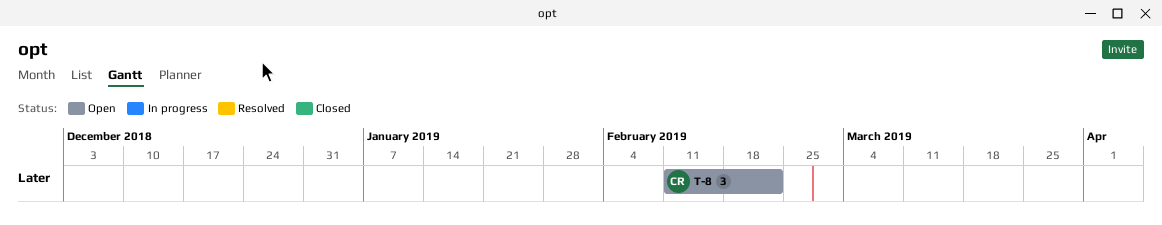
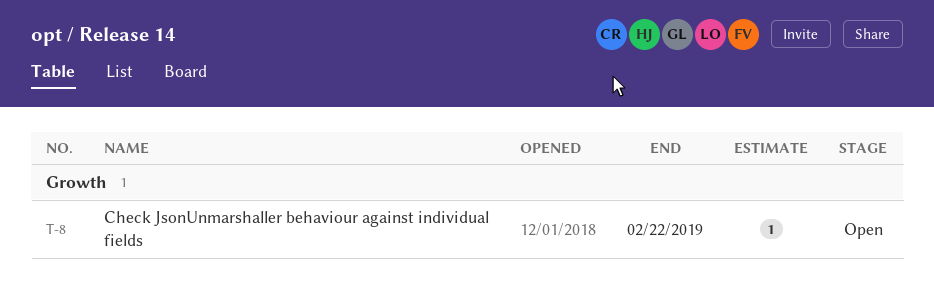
T-8, estimate: 3 -> 1

